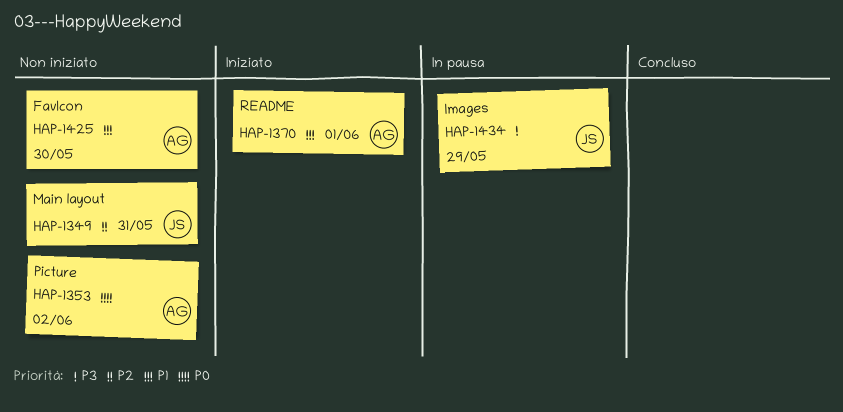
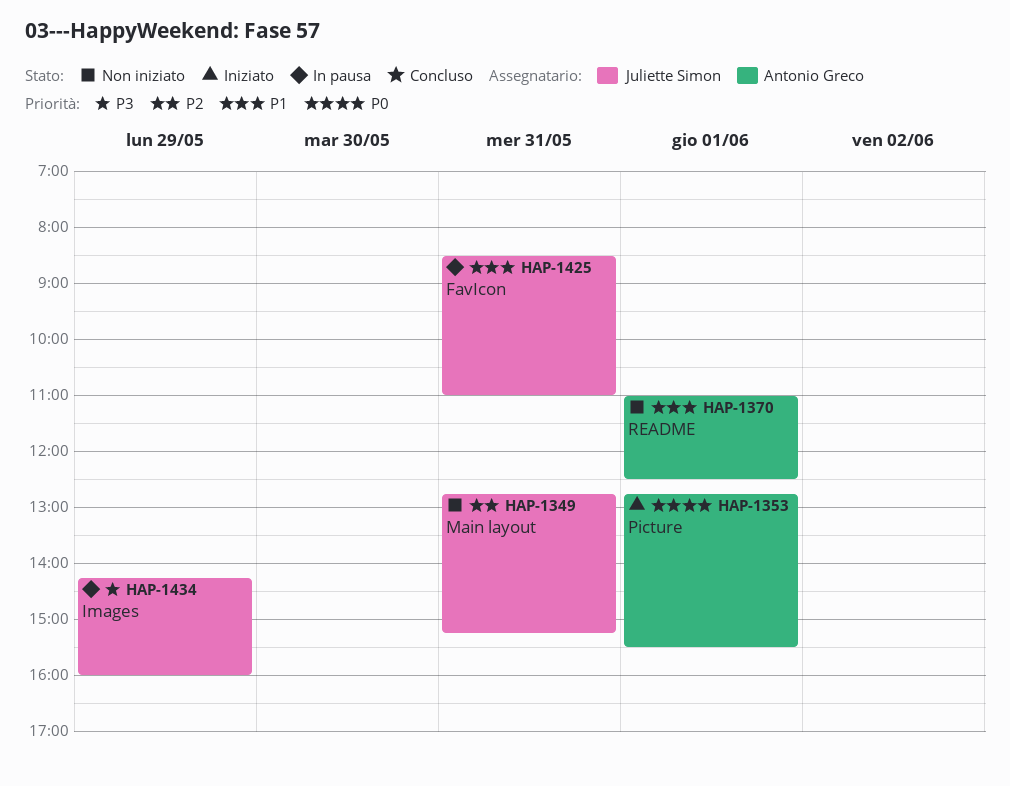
HAP-1353, status: Non iniziato -> Iniziato
HAP-1353, day: Jun 2 -> Jun 1
HAP-1370, status: Iniziato -> Non iniziato
HAP-1425, status: Non iniziato -> In pausa
HAP-1425, owner: Antonio Greco -> Juliette Simon
HAP-1425, day: May 30 -> May 31

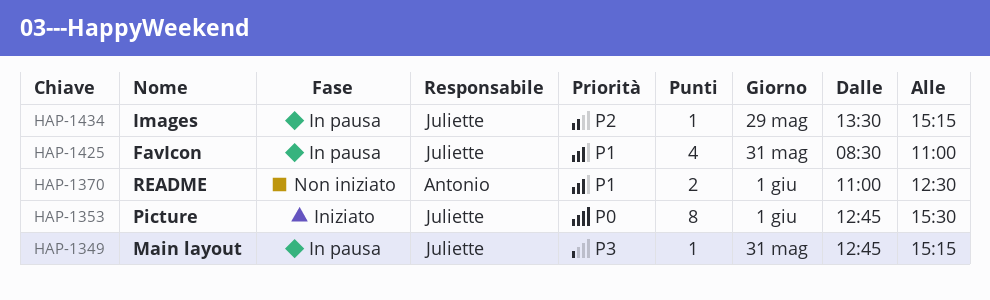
HAP-1349, status: Non iniziato -> In pausa
HAP-1349, priority: P2 -> P3
HAP-1353, owner: Antonio Greco -> Juliette Simon
HAP-1434, priority: P3 -> P2
HAP-1434, begins: 14:15 -> 13:30
HAP-1434, ends: 16:00 -> 15:15

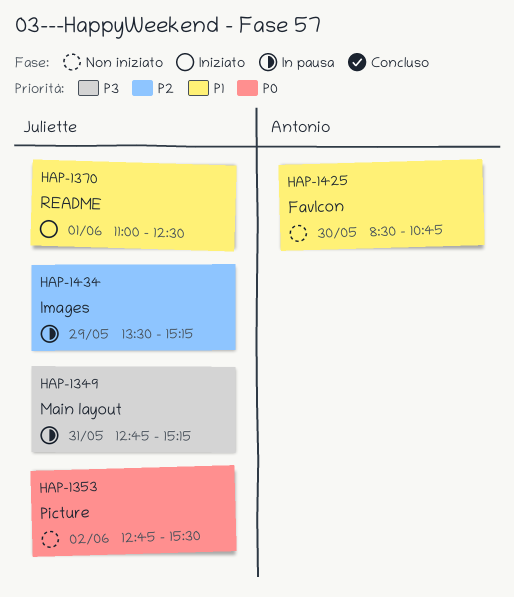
HAP-1353, status: Iniziato -> Non iniziato
HAP-1353, day: Jun 1 -> Jun 2
HAP-1370, status: Non iniziato -> Iniziato
HAP-1370, owner: Antonio -> Juliette
HAP-1425, status: In pausa -> Non iniziato
HAP-1425, owner: Juliette -> Antonio
HAP-1425, day: May 31 -> May 30
HAP-1425, ends: 11:00 -> 10:45

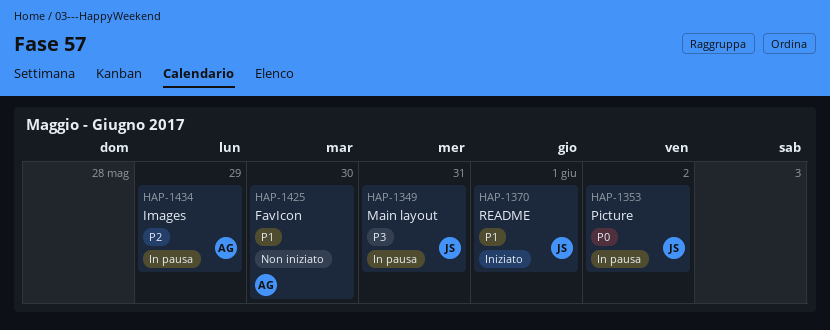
HAP-1353, status: Non iniziato -> In pausa
HAP-1434, owner: Juliette -> Antonio

